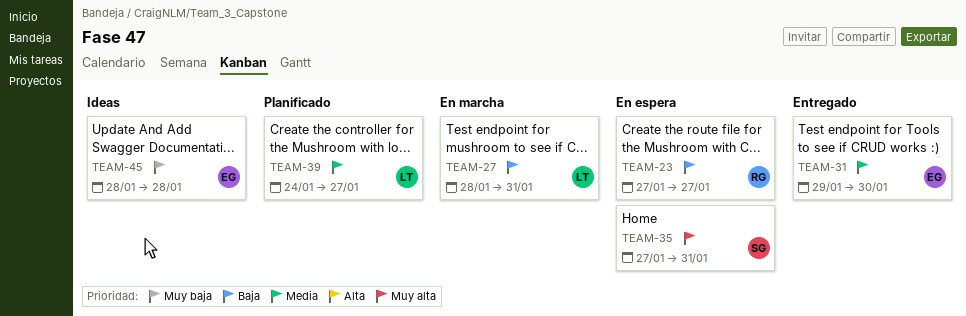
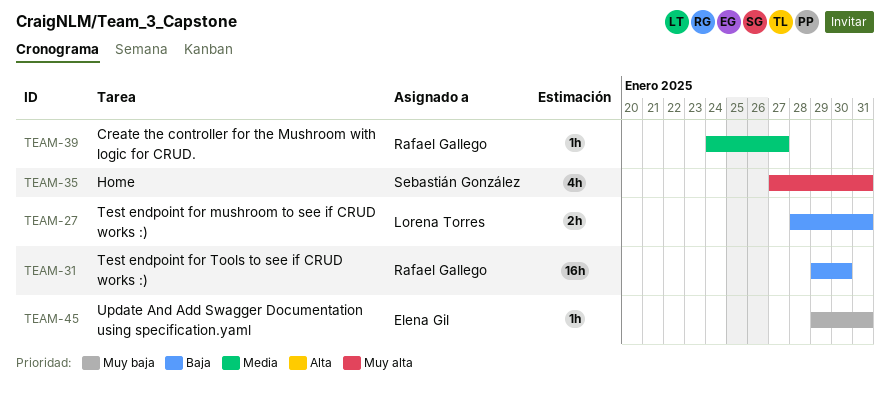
TEAM-23: present -> none
TEAM-31, owner: Elena Gil -> Rafael Gallego
TEAM-31, priority: Media -> Baja
TEAM-39, owner: Lorena Torres -> Rafael Gallego
TEAM-45, start: Jan 28 -> Jan 29
TEAM-45, due: Jan 28 -> Jan 31

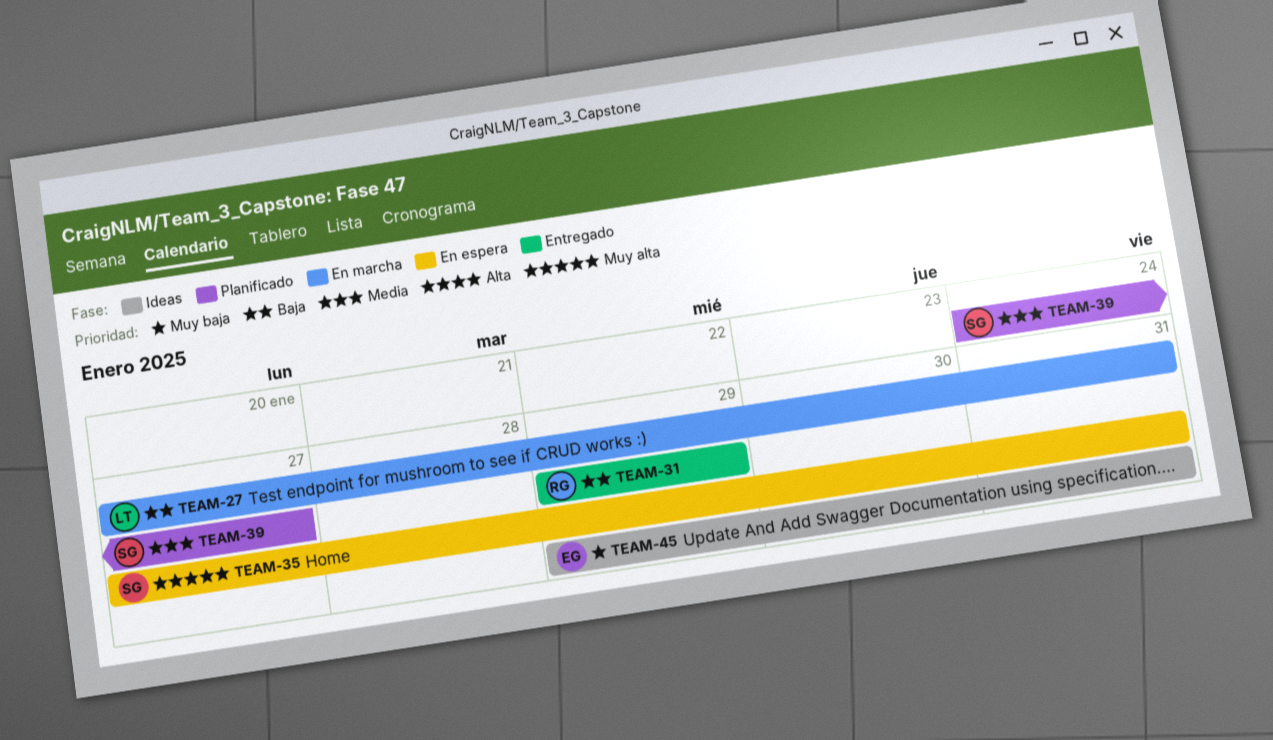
TEAM-27, start: Jan 28 -> Jan 27
TEAM-31, due: Jan 30 -> Jan 29
TEAM-39, owner: Rafael Gallego -> Sebastián González

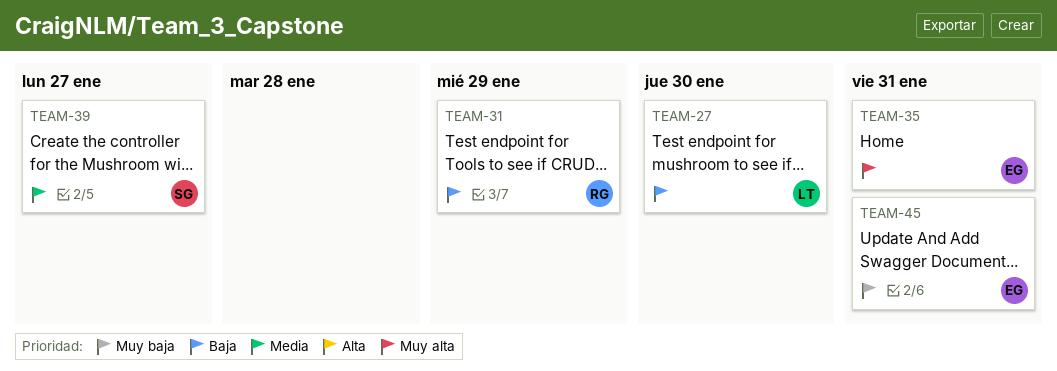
TEAM-27, due: Jan 31 -> Jan 30
TEAM-35, owner: SG -> EG

